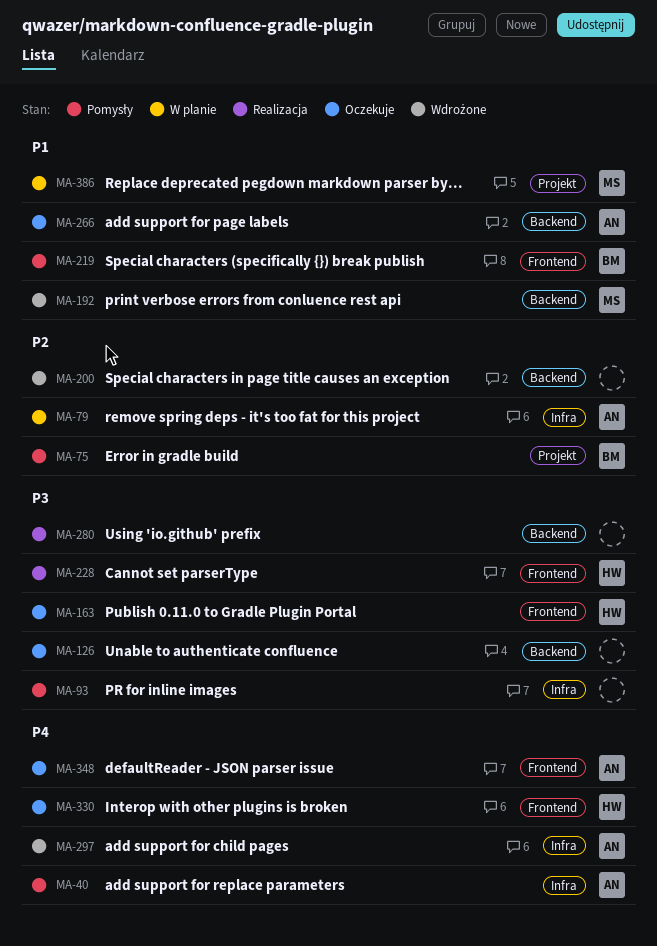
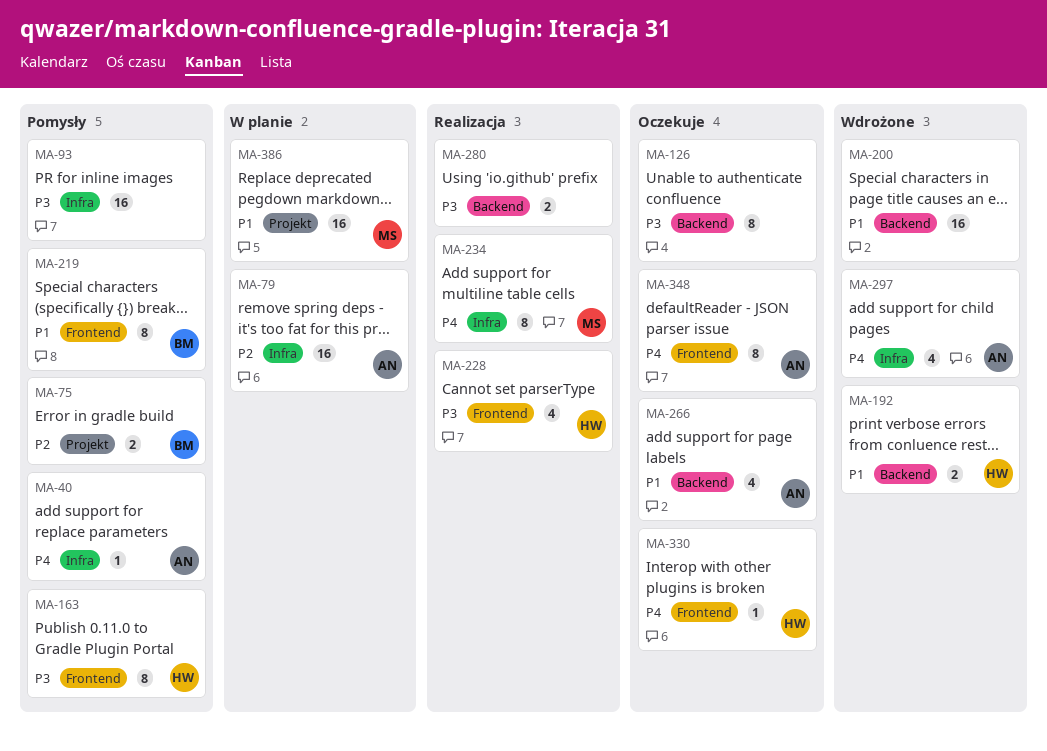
MA-163, status: Oczekuje -> Pomysły
MA-192, owner: MS -> HW
MA-200, priority: P2 -> P1
MA-234: none -> present

